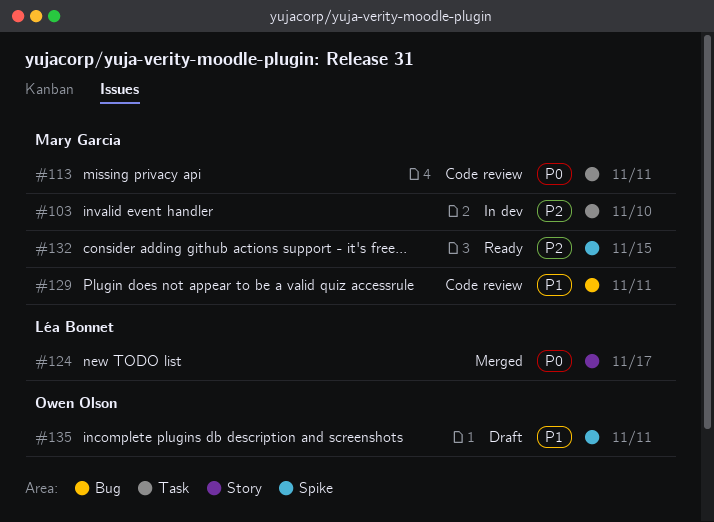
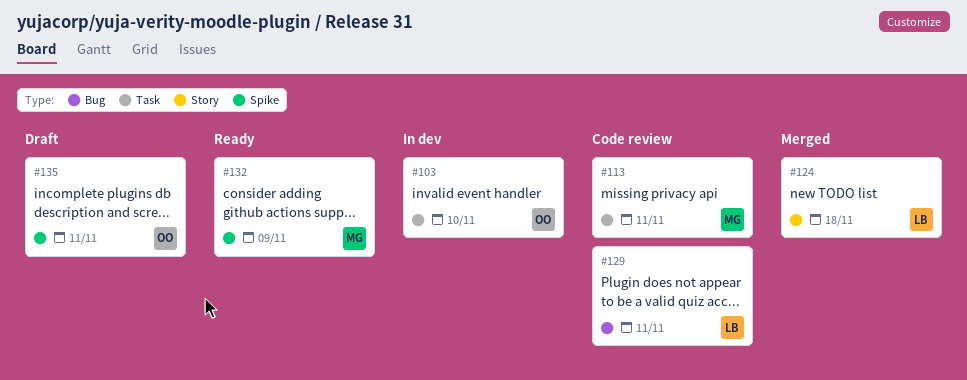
#103, owner: Mary Garcia -> Owen Olson
#124, due: Nov 17 -> Nov 18
#129, owner: Mary Garcia -> Léa Bonnet
#132, due: Nov 15 -> Nov 9

